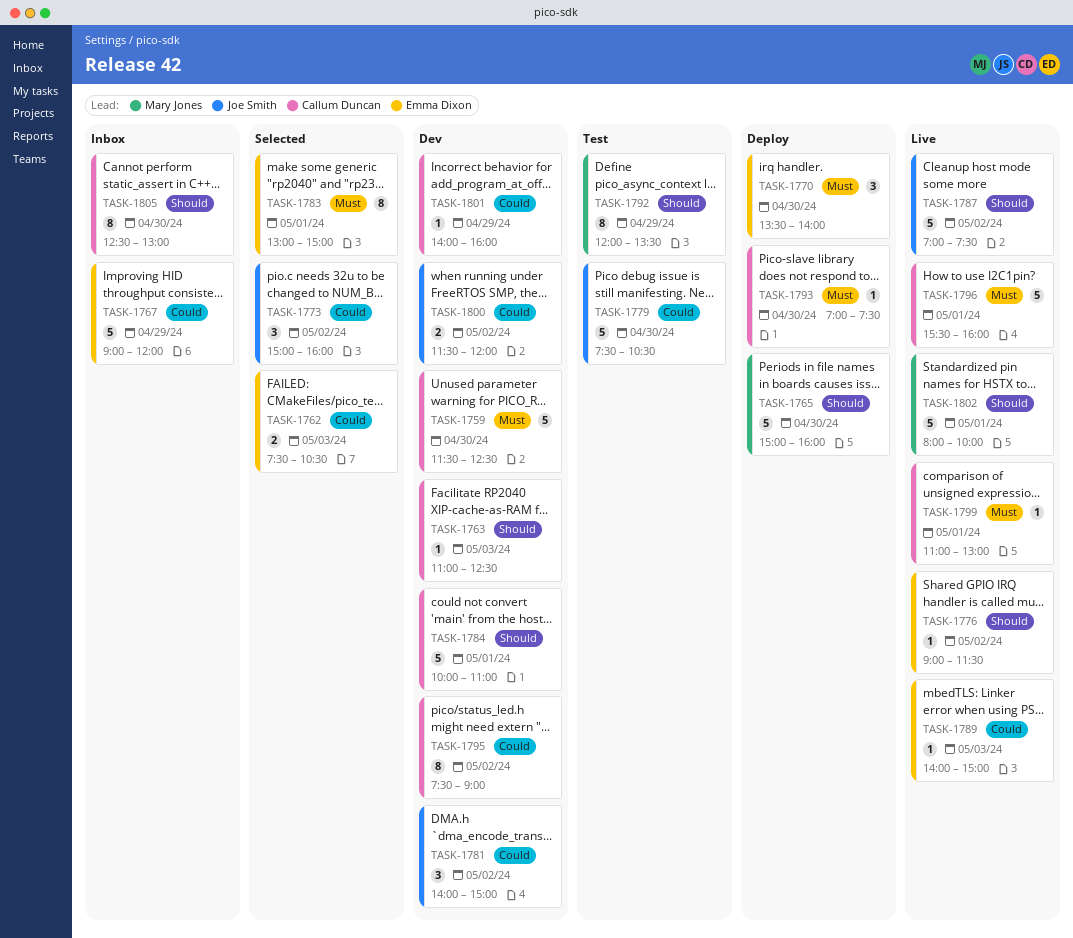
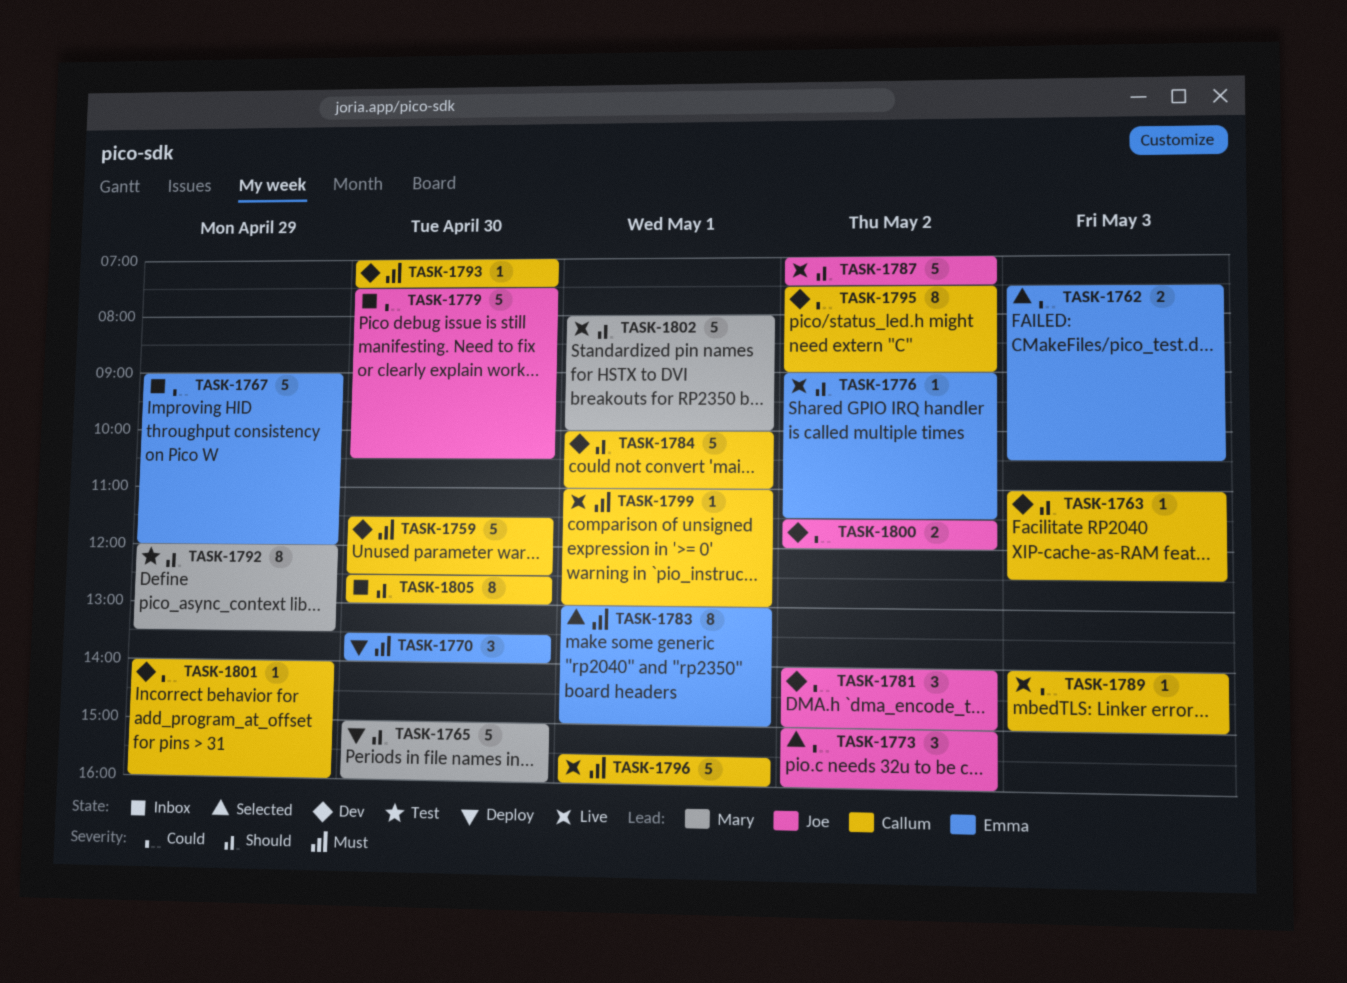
TASK-1779, status: Test -> Inbox
TASK-1789, owner: Emma Dixon -> Callum Duncan
TASK-1793, status: Deploy -> Dev

